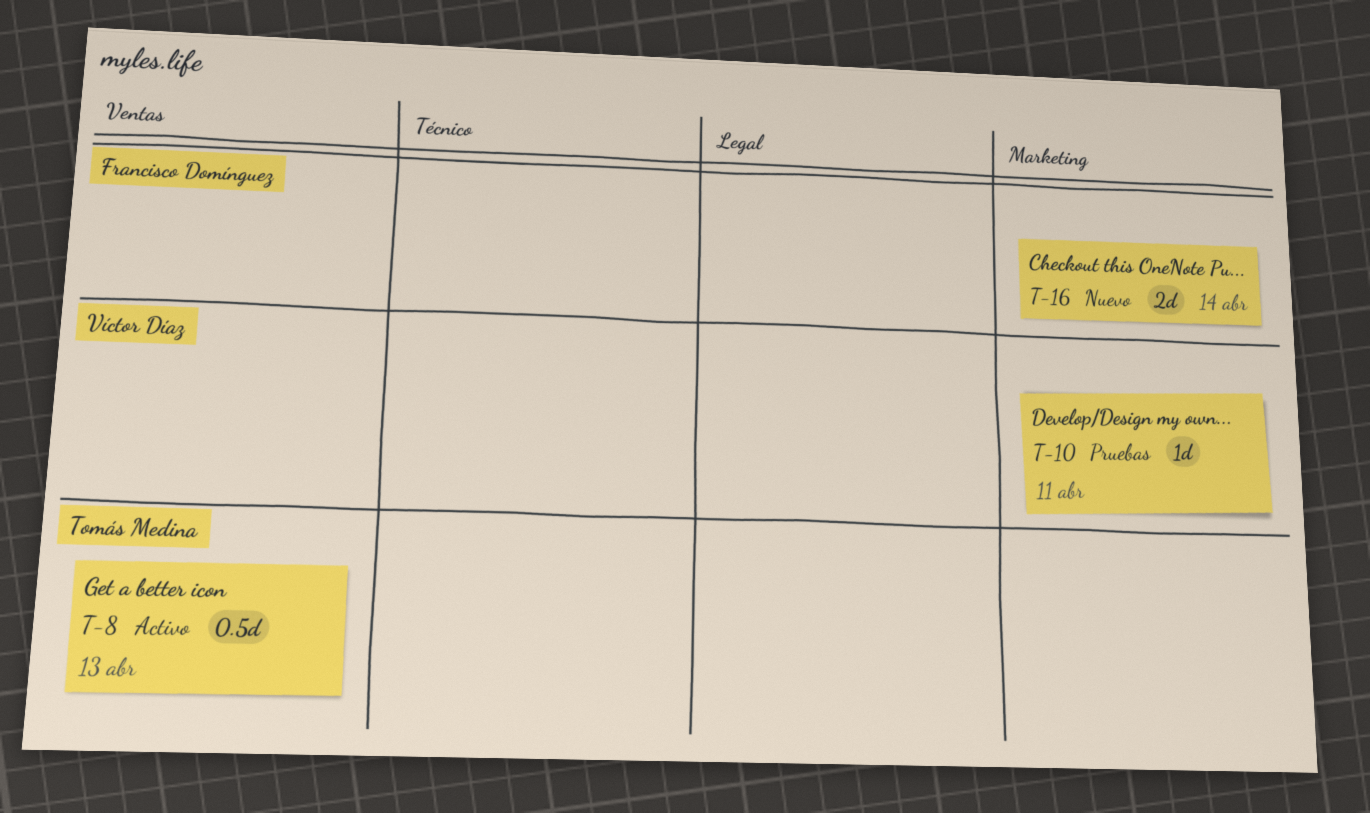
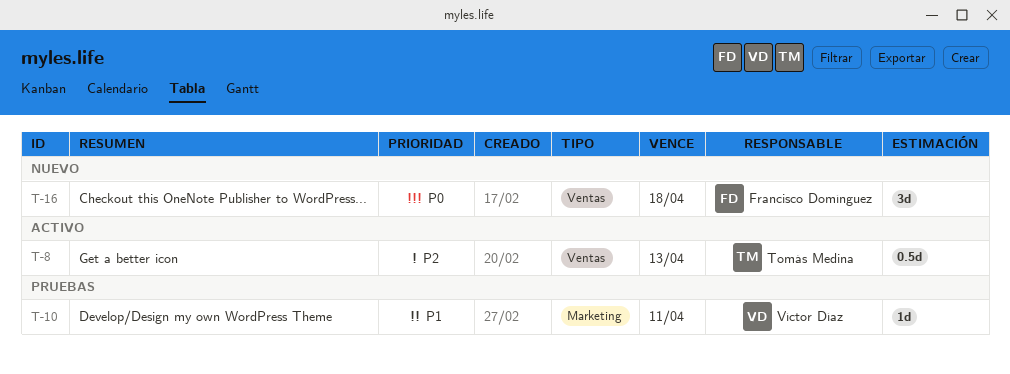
T-16, label: Marketing -> Ventas
T-16, estimate: 2d -> 3d
T-16, due: Apr 14 -> Apr 18

